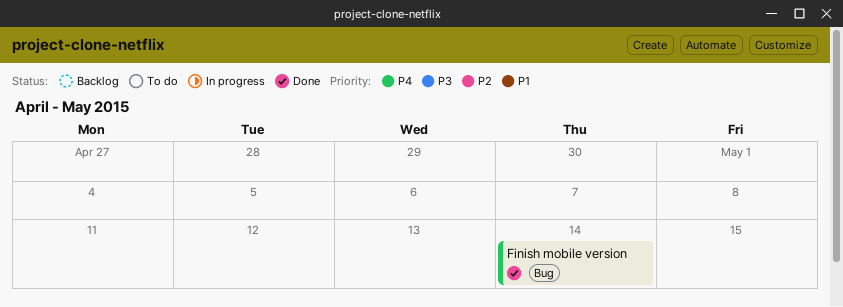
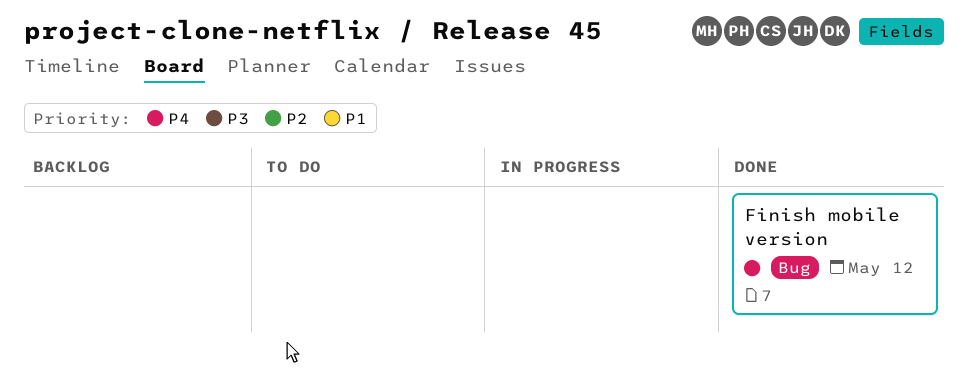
Finish mobile version, due: May 14 -> May 12

